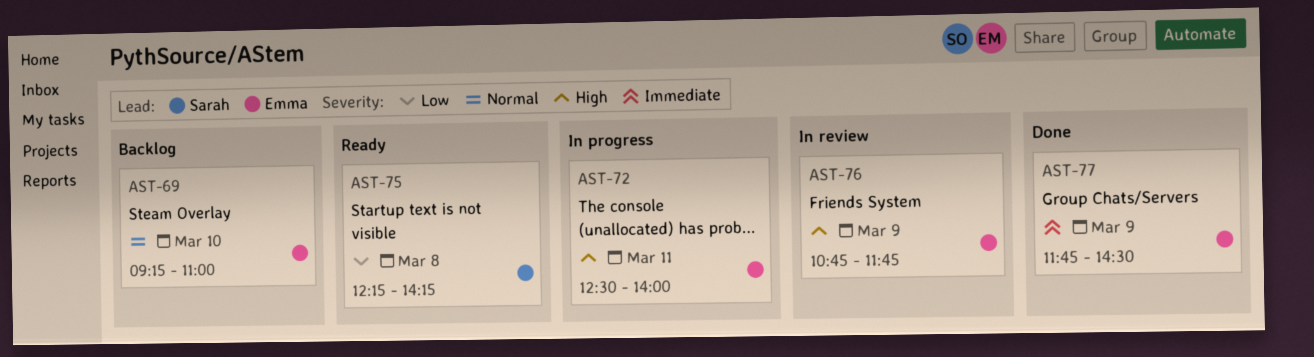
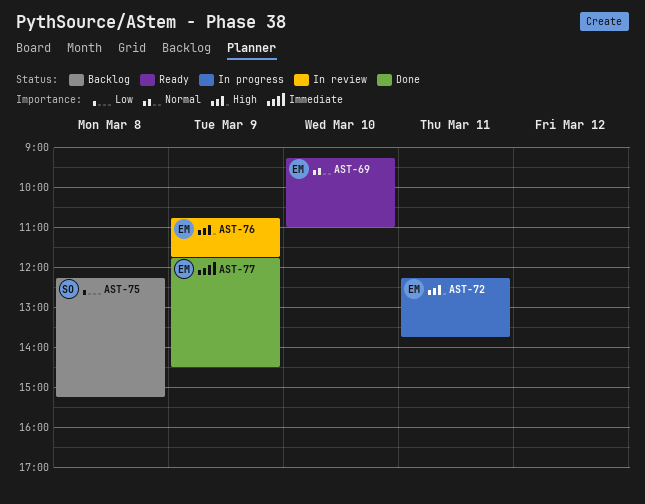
AST-69, status: Backlog -> Ready
AST-72, begins: 12:30 -> 12:15
AST-72, ends: 14:00 -> 13:45
AST-75, status: Ready -> Backlog
AST-75, ends: 14:15 -> 15:15

